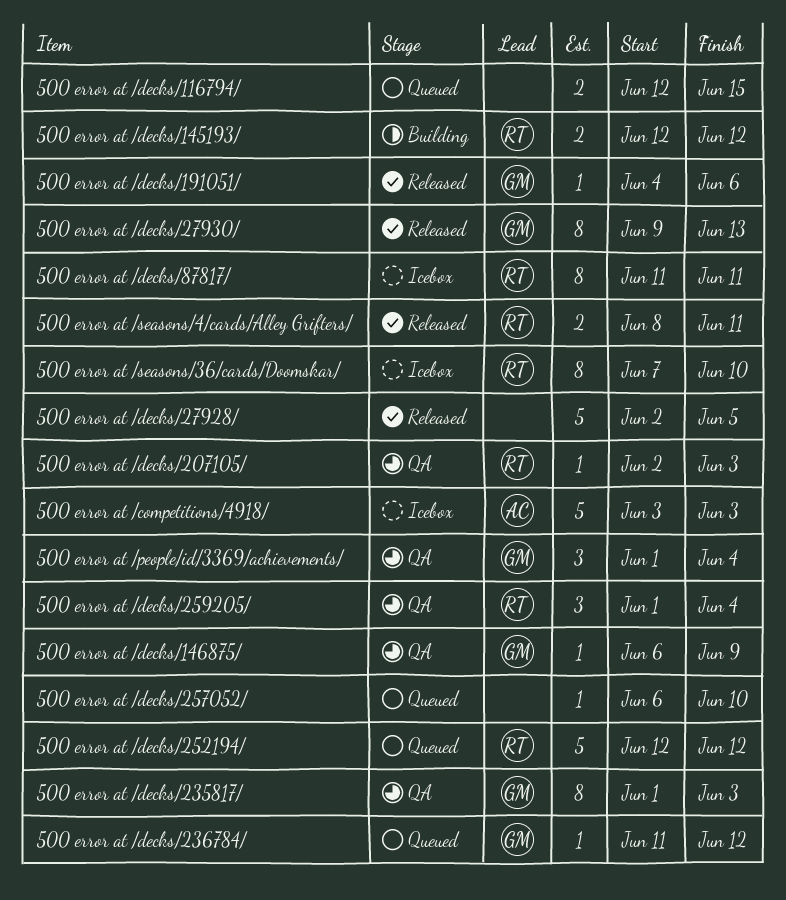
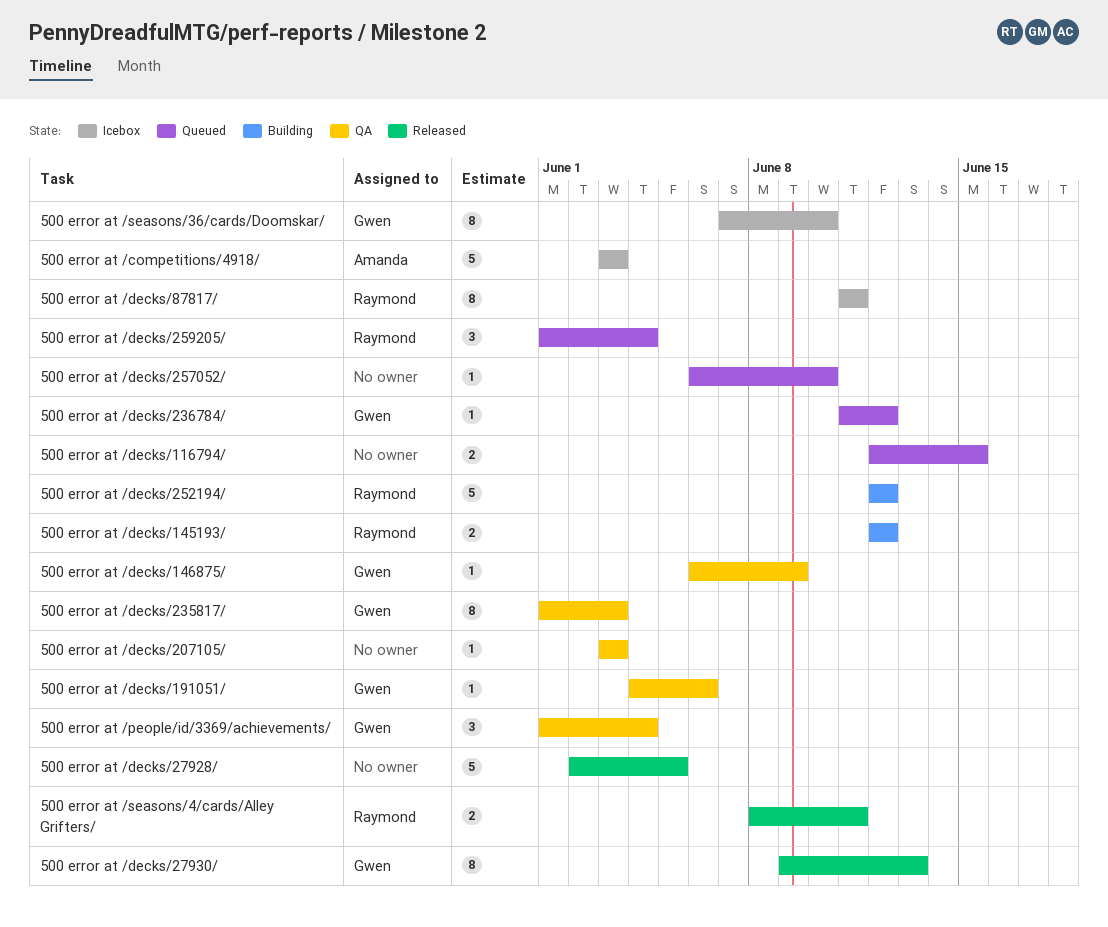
500 error at /decks/191051/, status: Released -> QA
500 error at /decks/207105/, owner: Raymond -> none
500 error at /decks/207105/, start: Jun 2 -> Jun 3
500 error at /decks/252194/, status: Queued -> Building
500 error at /decks/259205/, status: QA -> Queued
500 error at /seasons/36/cards/Doomskar/, owner: Raymond -> Gwen

